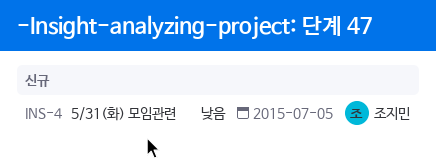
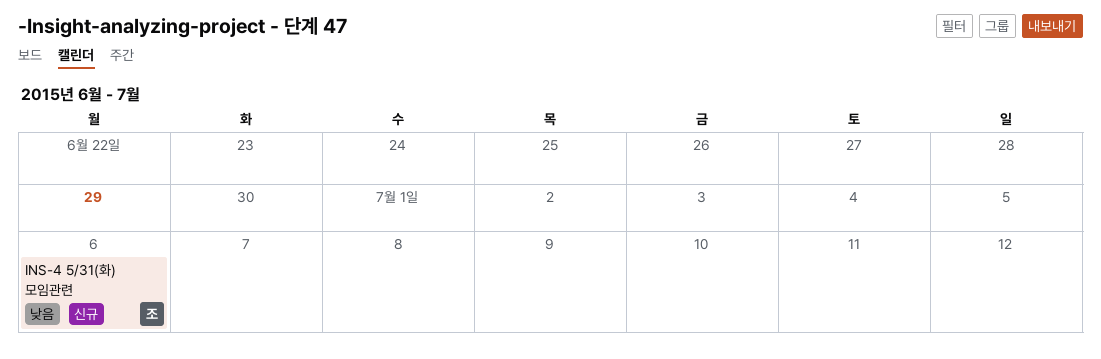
INS-4, due: Jul 5 -> Jul 6

